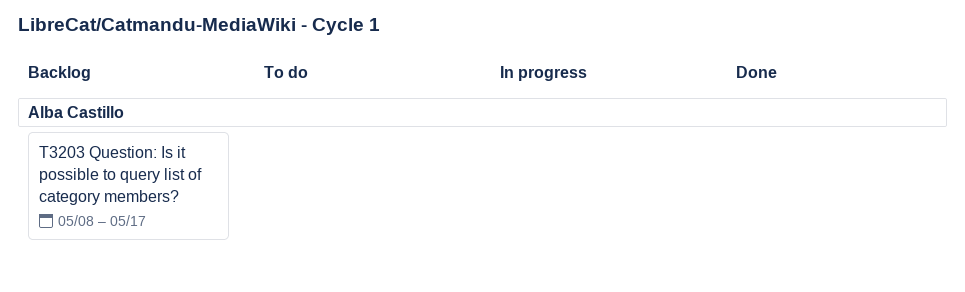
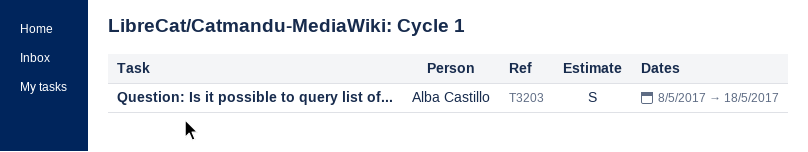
T3203, due: May 17 -> May 18

